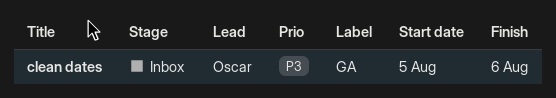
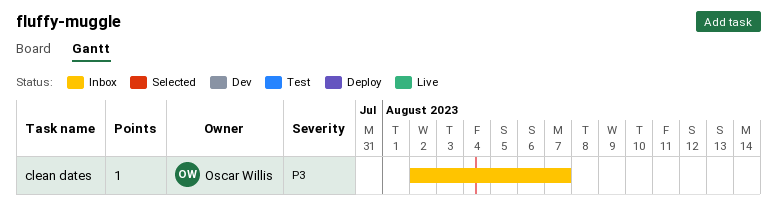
clean dates, start: Aug 5 -> Aug 2
clean dates, due: Aug 6 -> Aug 7

